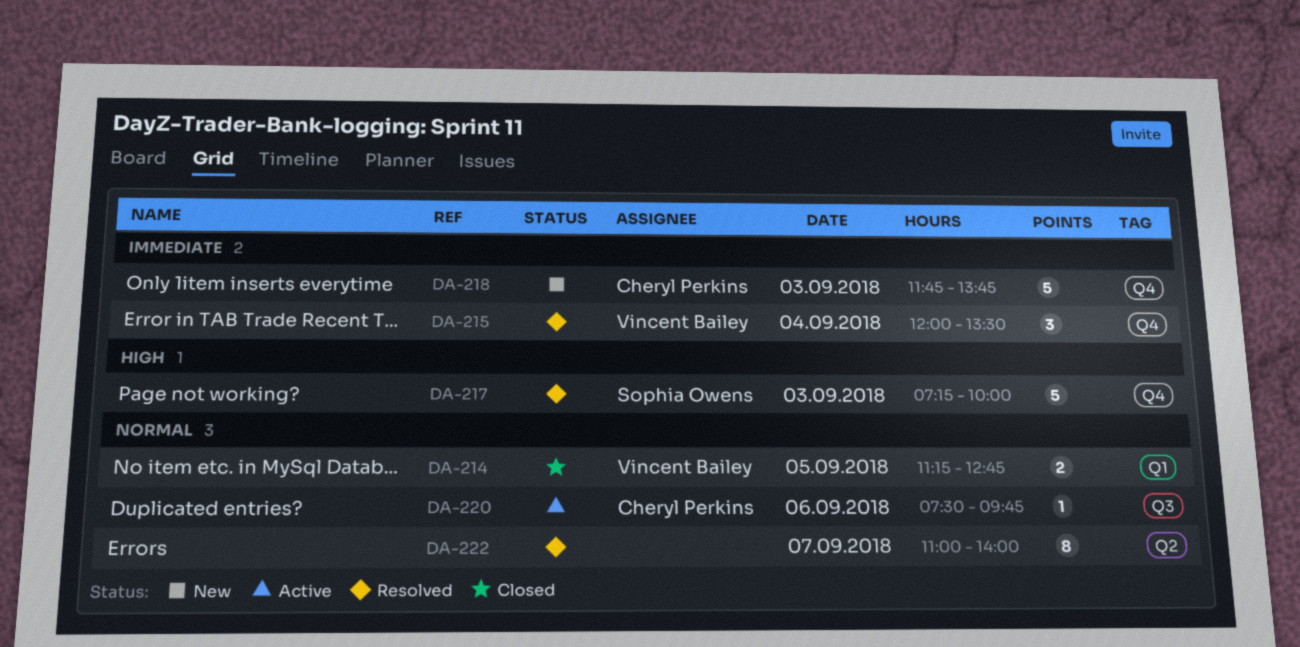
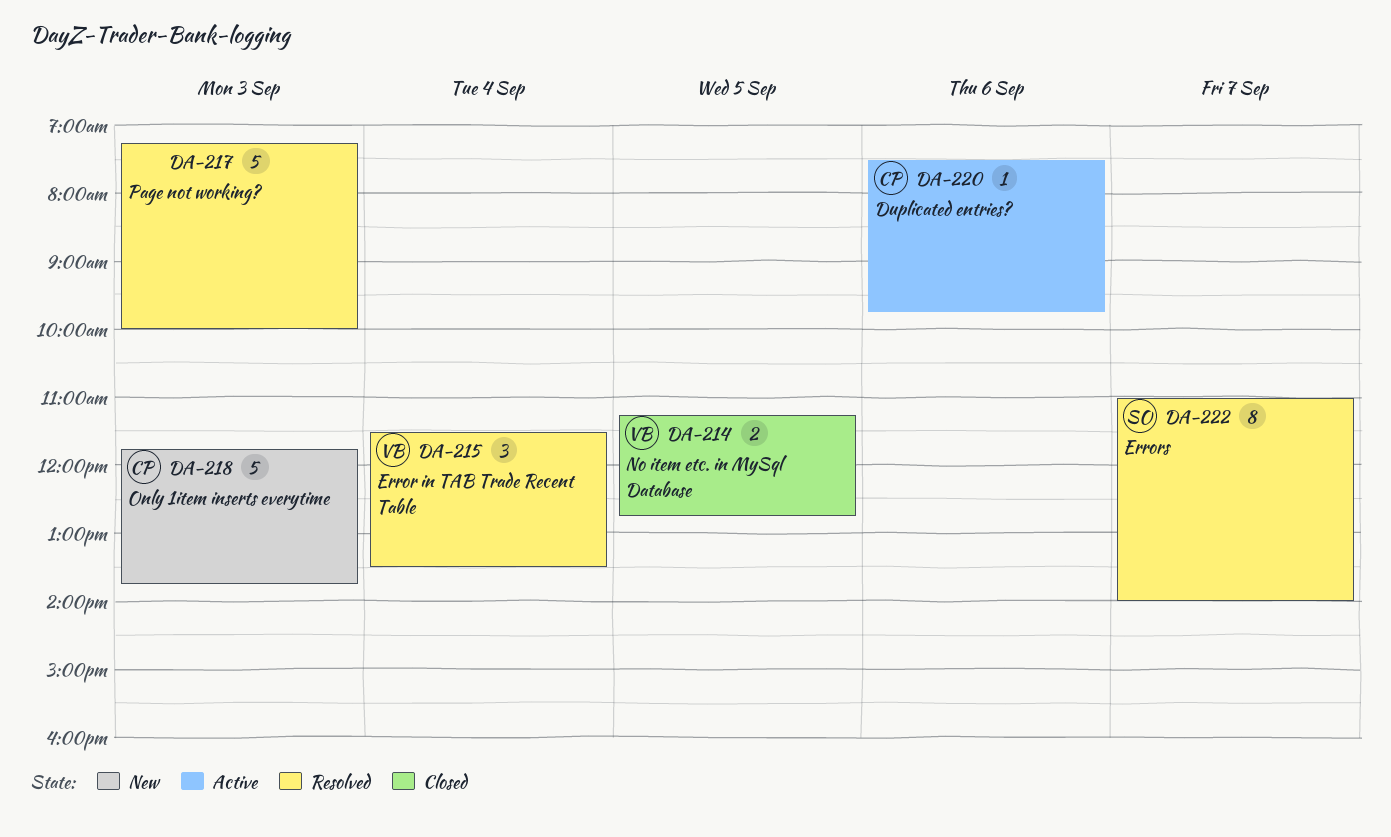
DA-215, begins: 12:00 -> 11:30
DA-217, owner: Sophia Owens -> none
DA-222, owner: none -> Sophia Owens

